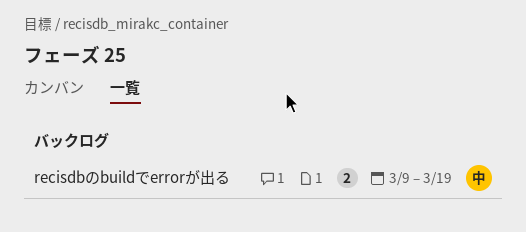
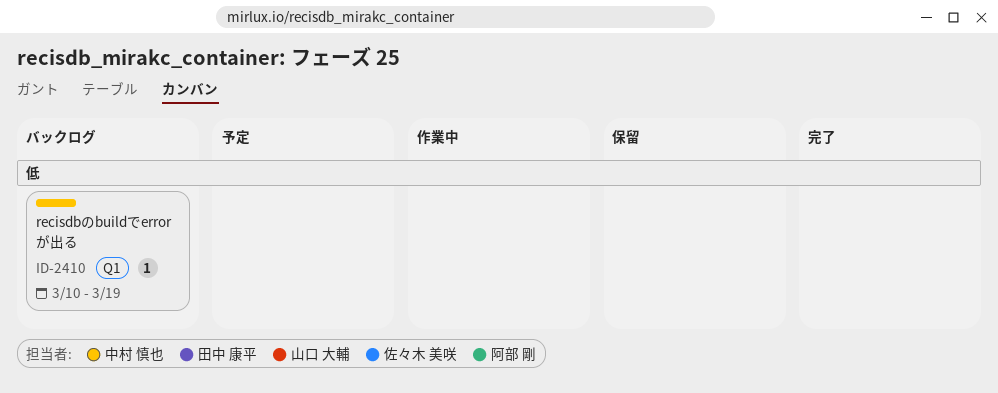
recisdbのbuildでerrorが出る, estimate: 2 -> 1
recisdbのbuildでerrorが出る, start: Mar 9 -> Mar 10

